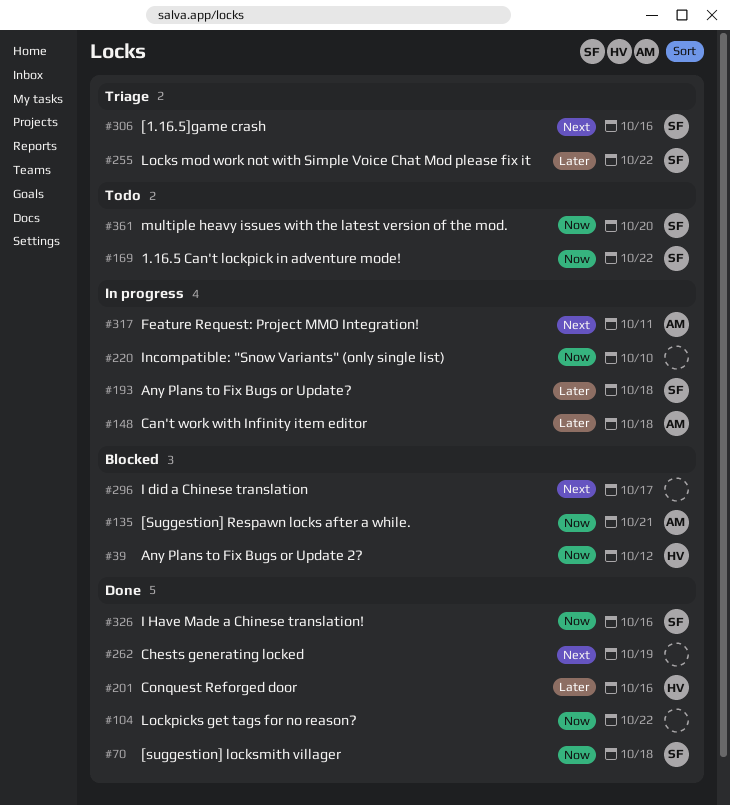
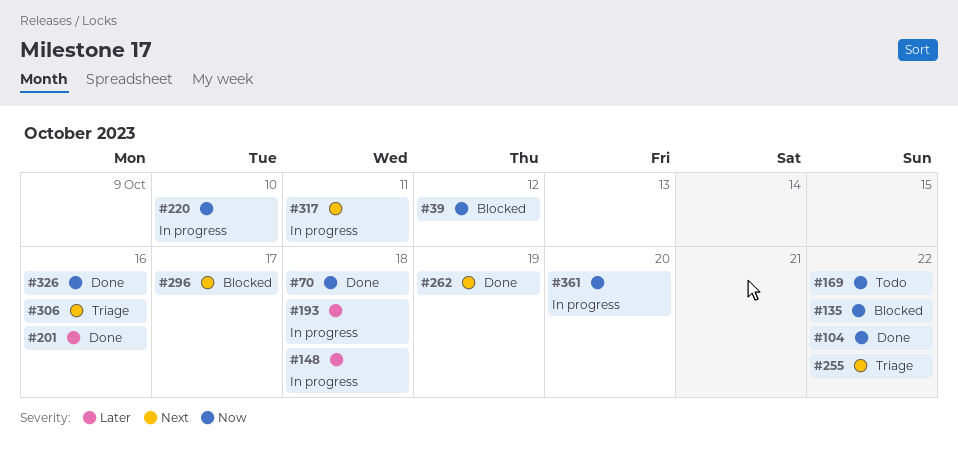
#135, due: Oct 21 -> Oct 22
#255, priority: Later -> Next
#361, status: Todo -> In progress

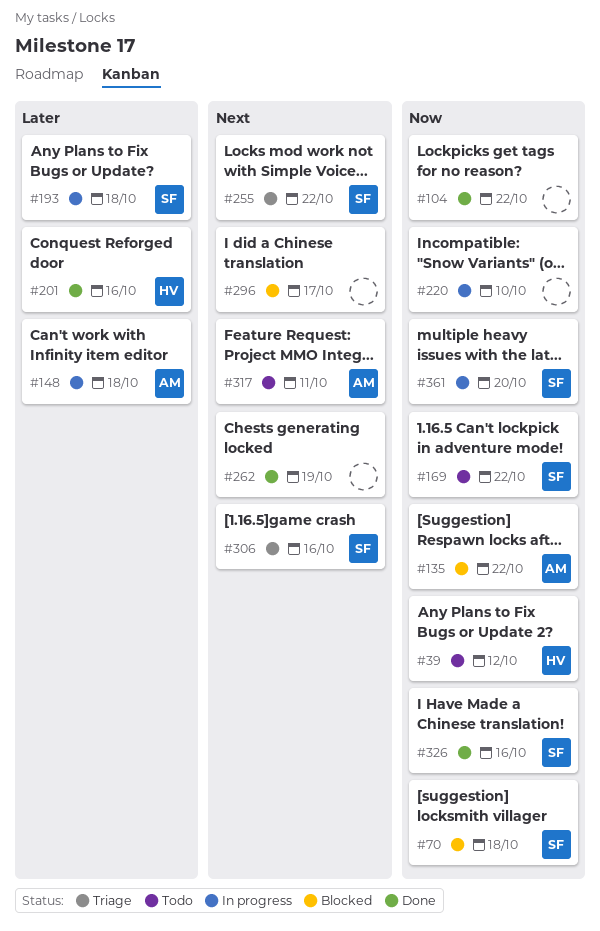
#39, status: Blocked -> Todo
#70, status: Done -> Blocked
#317, status: In progress -> Todo

